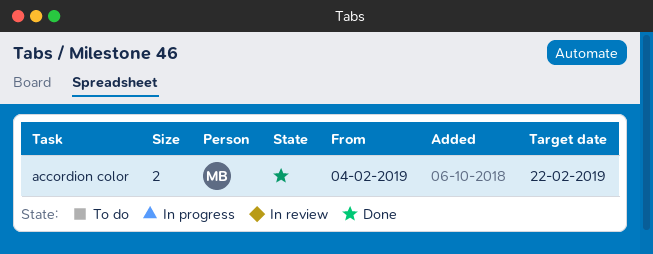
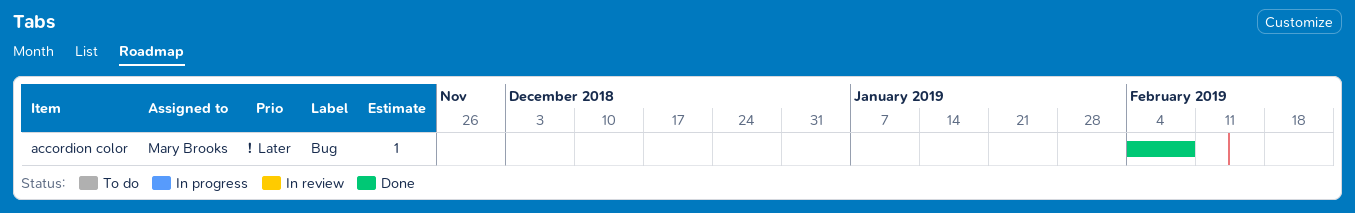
accordion color, estimate: 2 -> 1
accordion color, due: Feb 22 -> Feb 8

